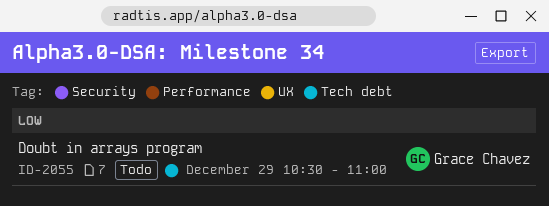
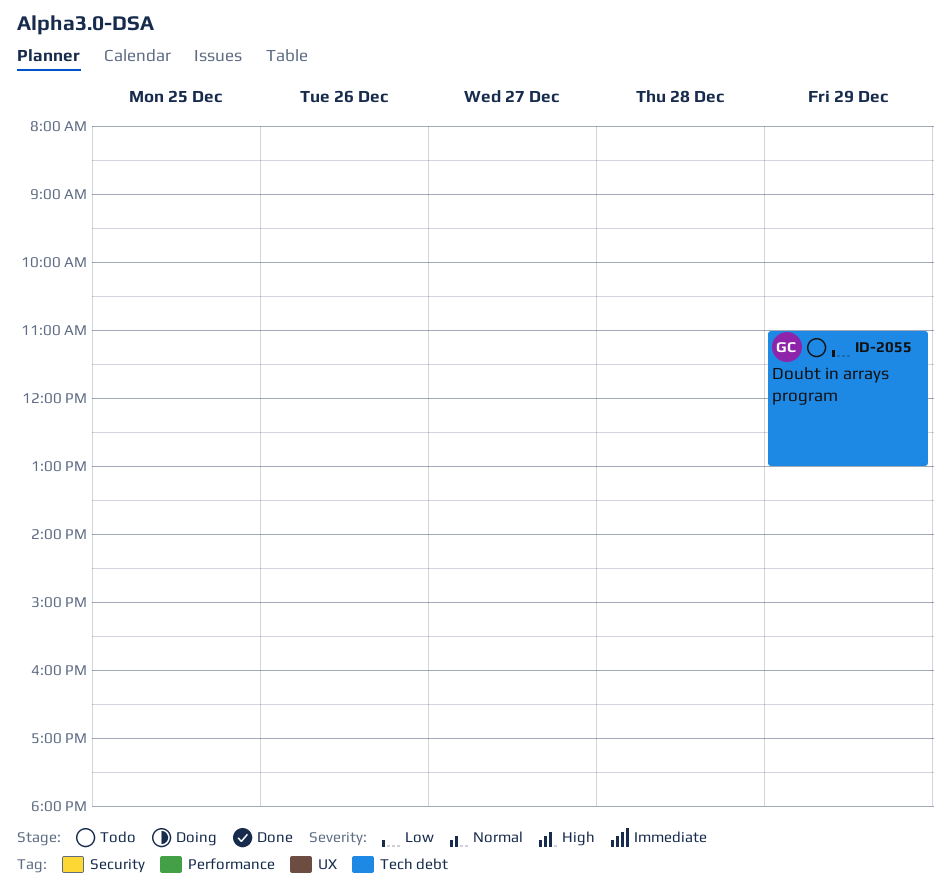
ID-2055, begins: 10:30 -> 11:00
ID-2055, ends: 11:00 -> 13:00

